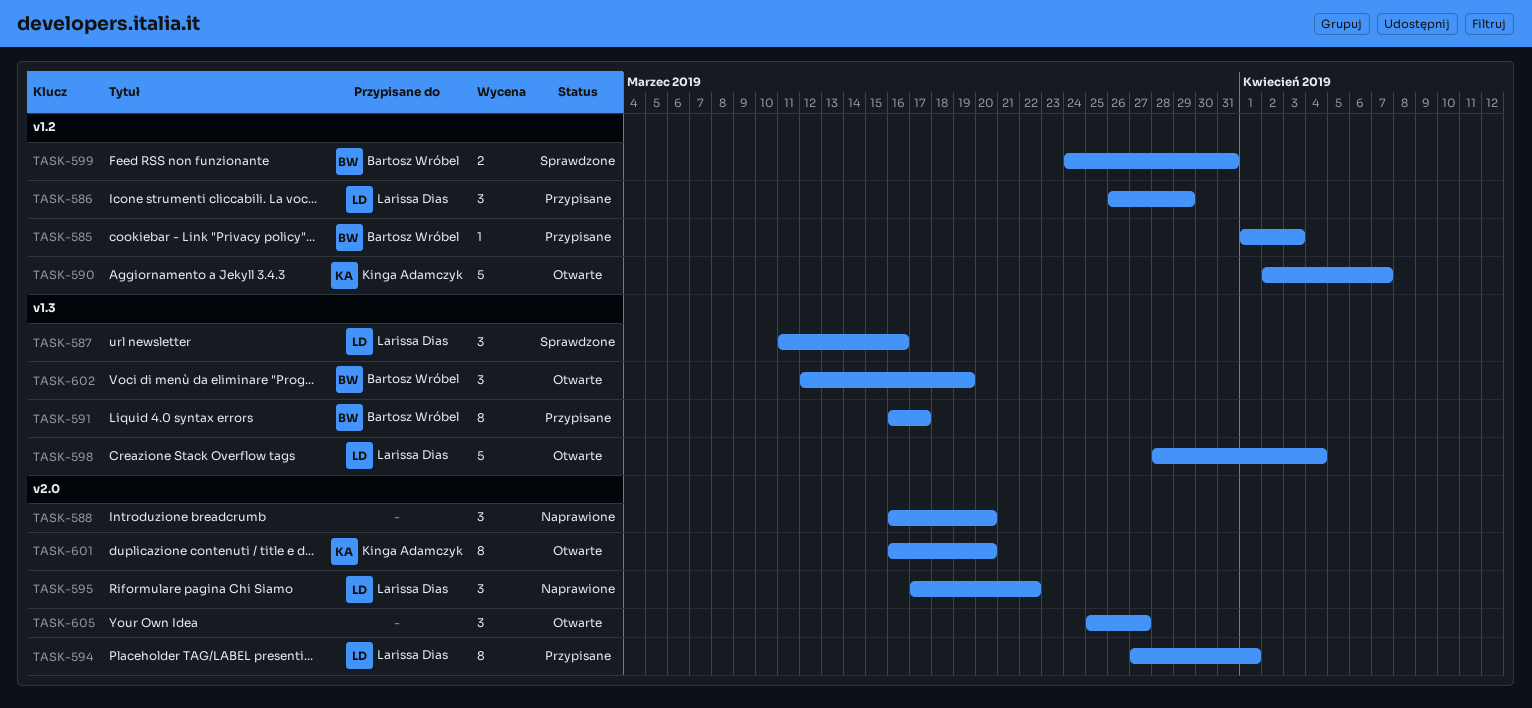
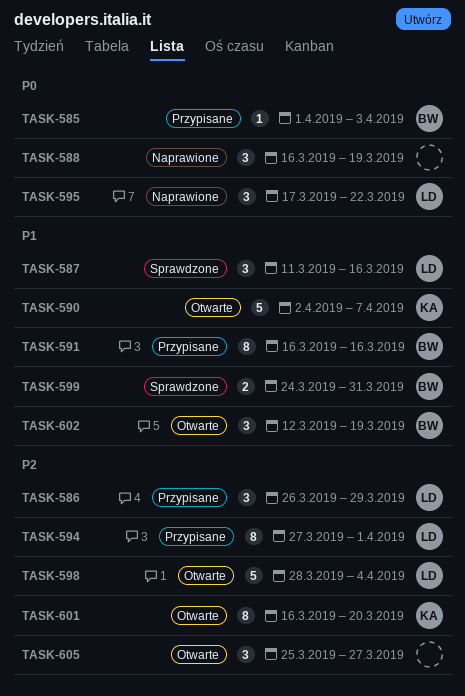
TASK-588, due: Mar 20 -> Mar 19
TASK-591, due: Mar 17 -> Mar 16

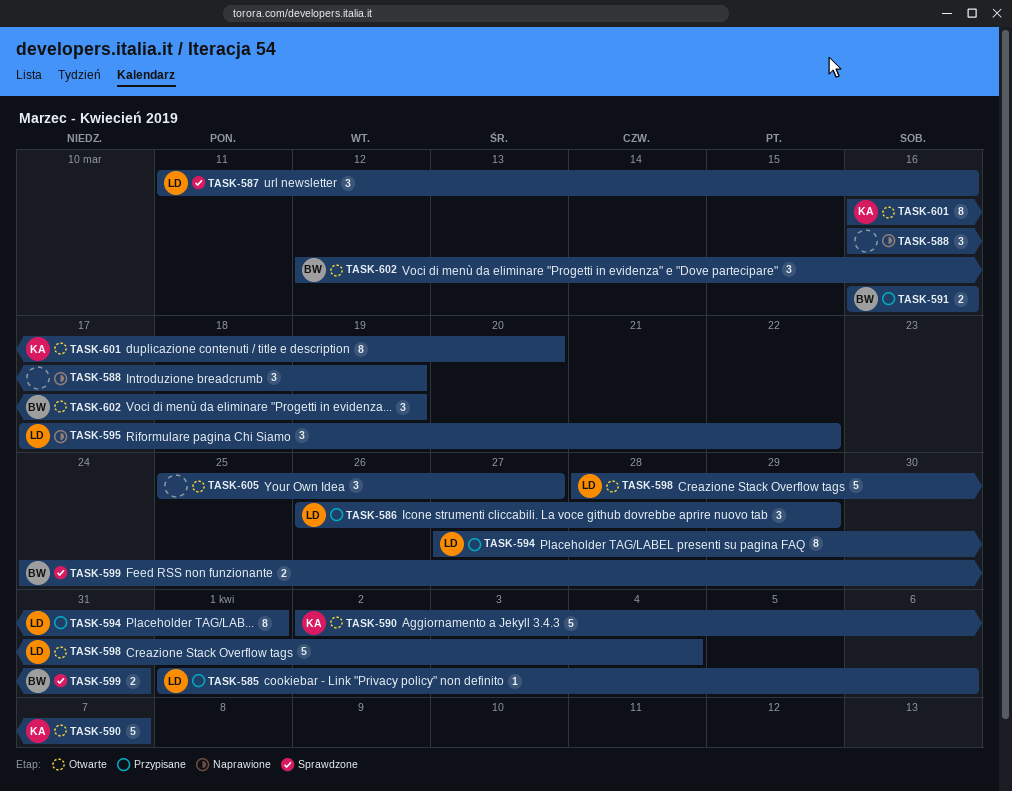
TASK-585, owner: BW -> LD
TASK-585, due: Apr 3 -> Apr 6
TASK-591, estimate: 8 -> 2

